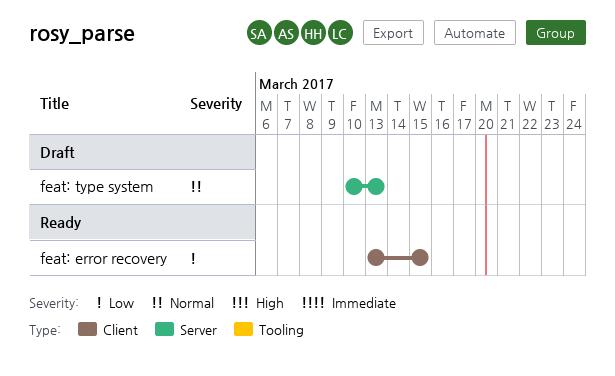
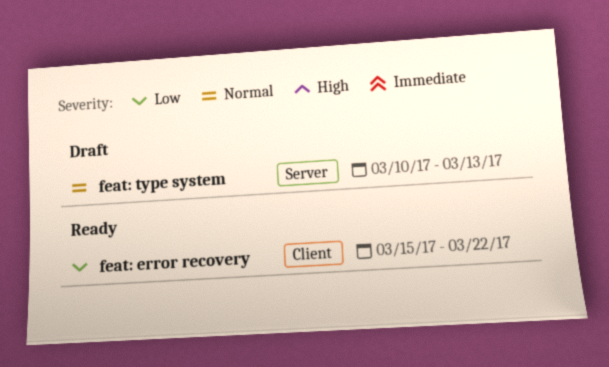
feat: error recovery, start: Mar 13 -> Mar 15
feat: error recovery, due: Mar 15 -> Mar 22

